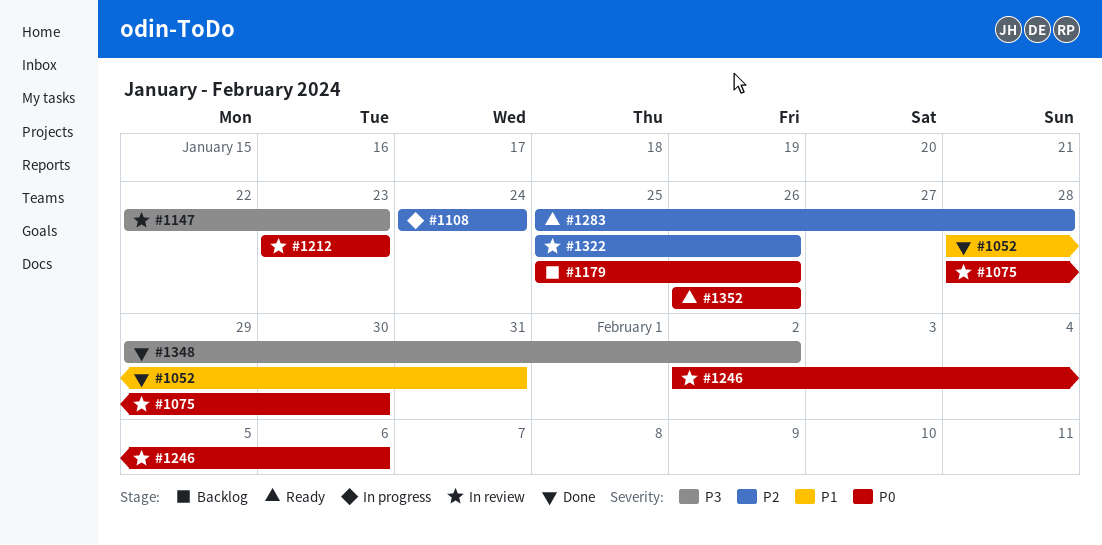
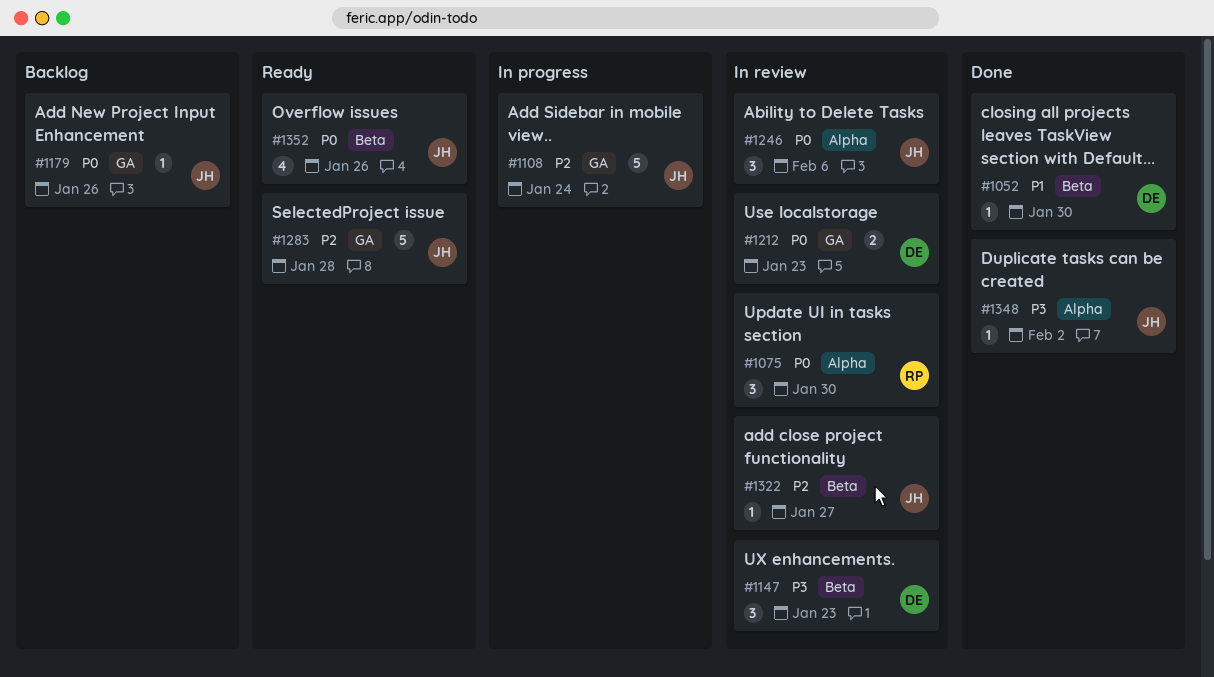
#1052, due: Jan 31 -> Jan 30
#1322, due: Jan 26 -> Jan 27

